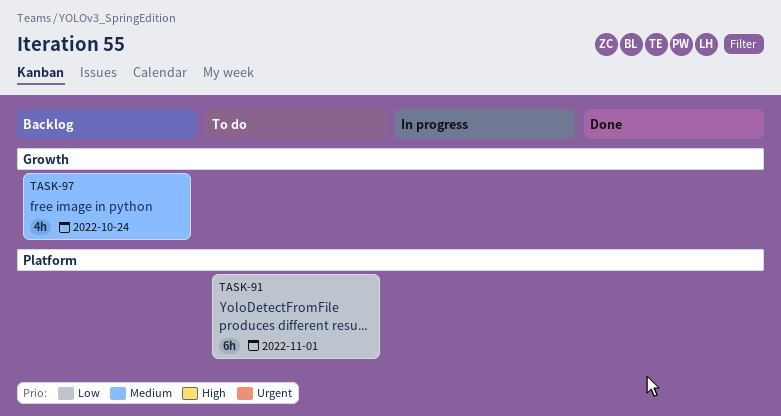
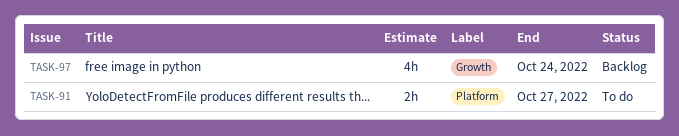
TASK-91, estimate: 6h -> 2h
TASK-91, due: Nov 1 -> Oct 27

